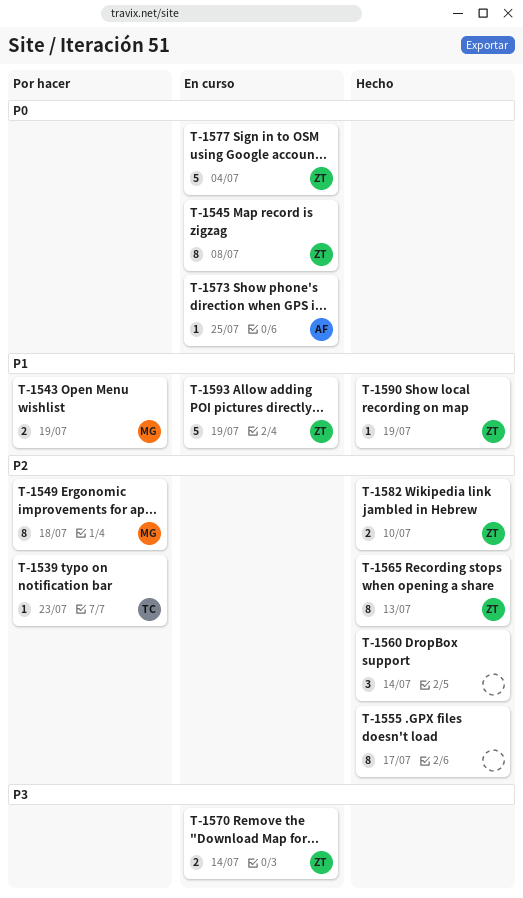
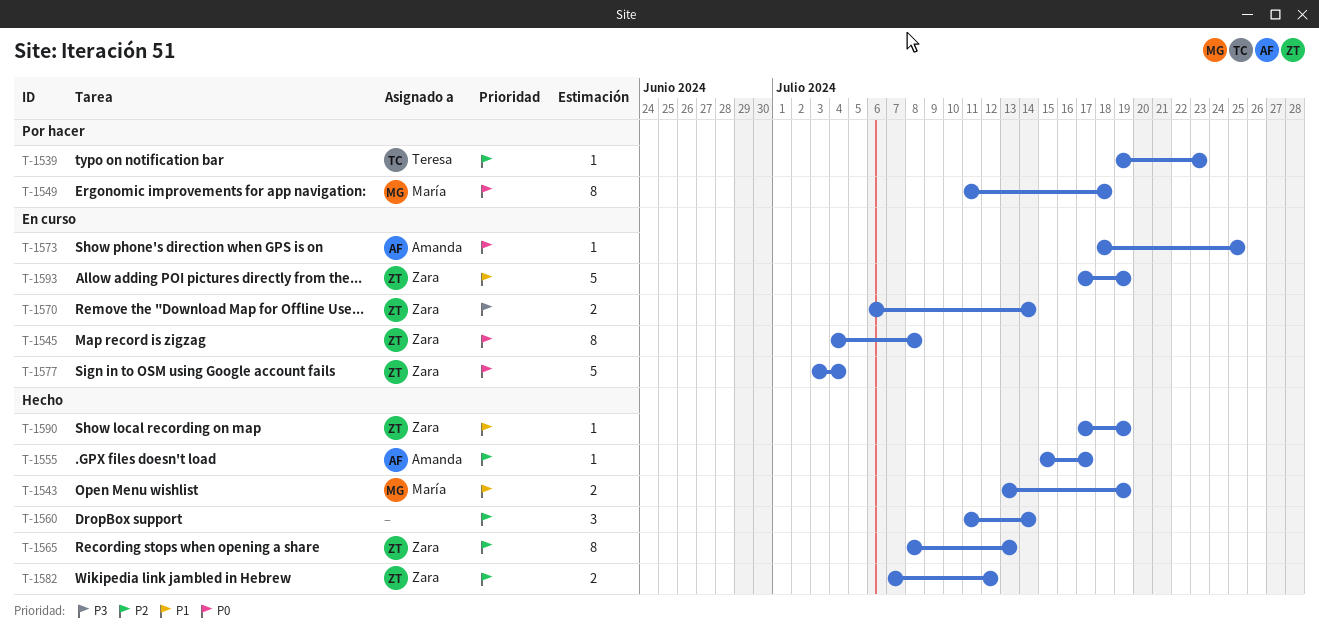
T-1543, status: Por hacer -> Hecho
T-1549, priority: P2 -> P0
T-1555, owner: none -> Amanda
T-1555, estimate: 8 -> 1
T-1582, due: Jul 10 -> Jul 12

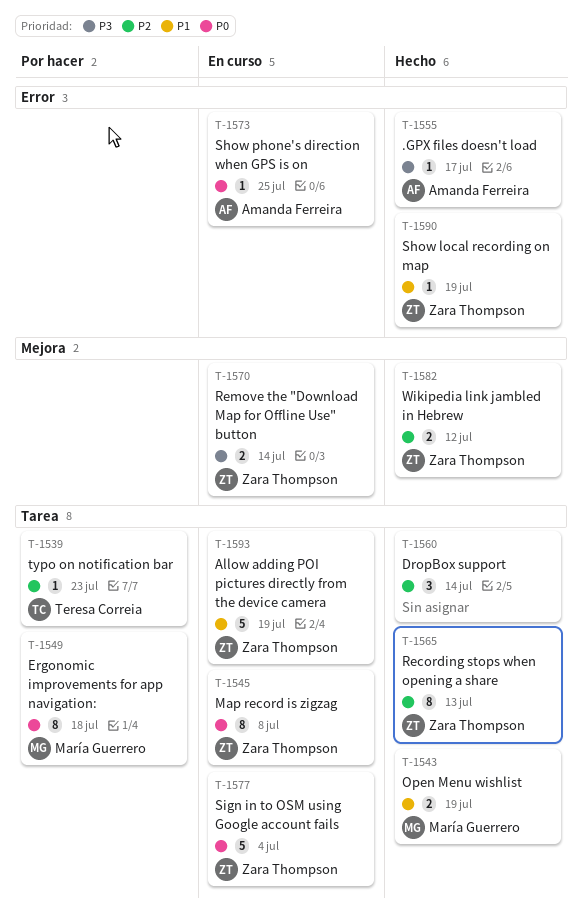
T-1555, priority: P2 -> P3

